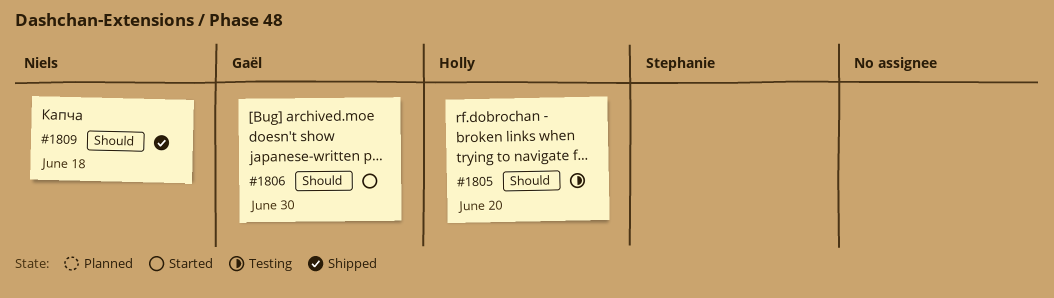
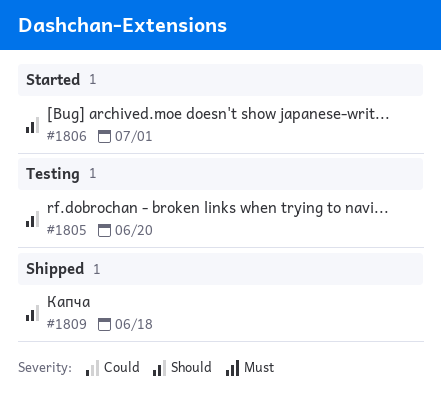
#1806, due: Jun 30 -> Jul 1

